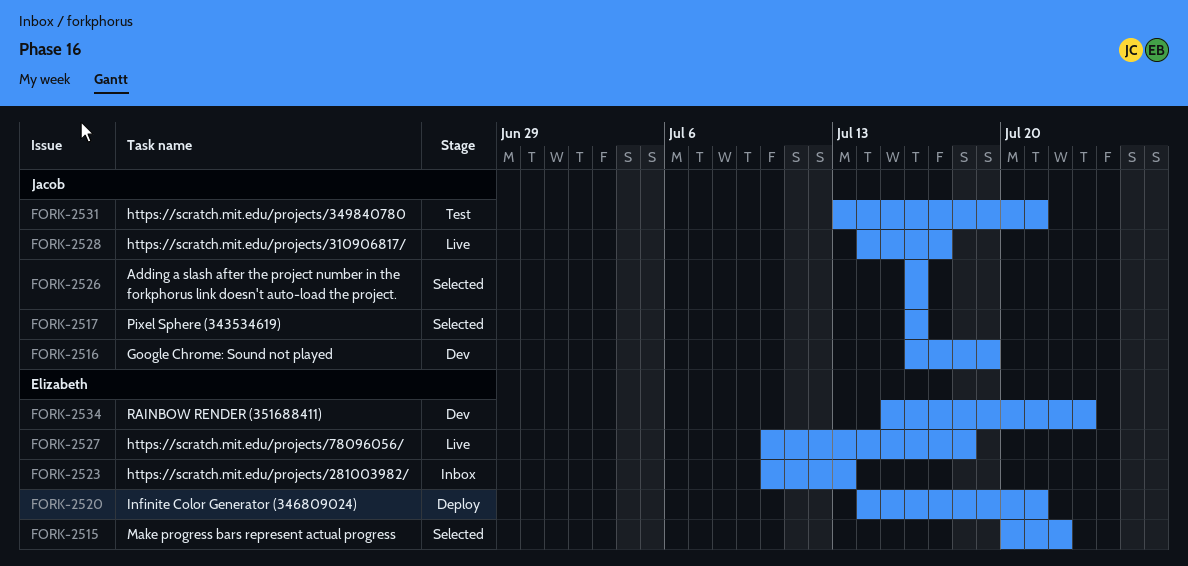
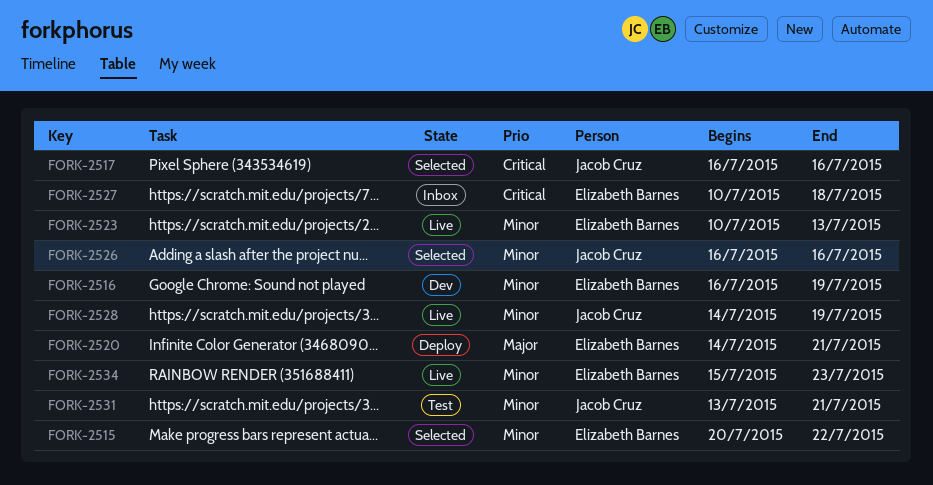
FORK-2516, owner: Jacob Cruz -> Elizabeth Barnes
FORK-2523, status: Inbox -> Live
FORK-2527, status: Live -> Inbox
FORK-2528, due: Jul 17 -> Jul 19
FORK-2534, status: Dev -> Live

